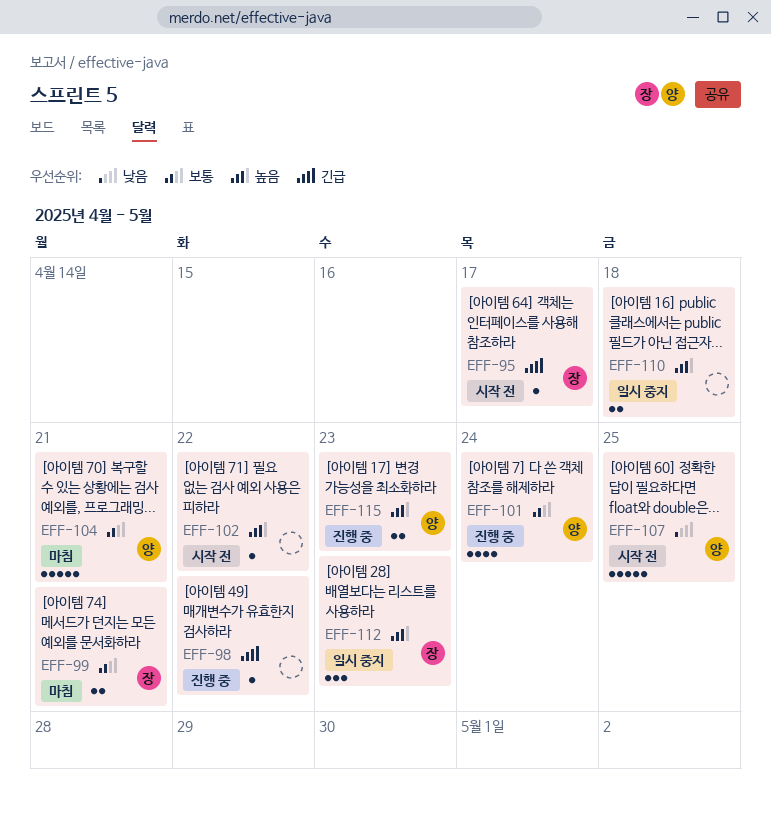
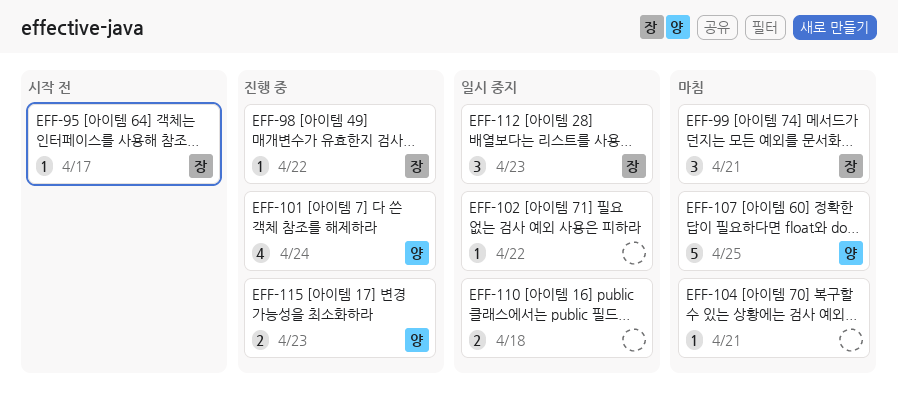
EFF-98, owner: none -> 장
EFF-99, estimate: 2 -> 3
EFF-102, status: 시작 전 -> 일시 중지
EFF-104, owner: 양 -> none
EFF-104, estimate: 5 -> 1
EFF-107, status: 시작 전 -> 마침

